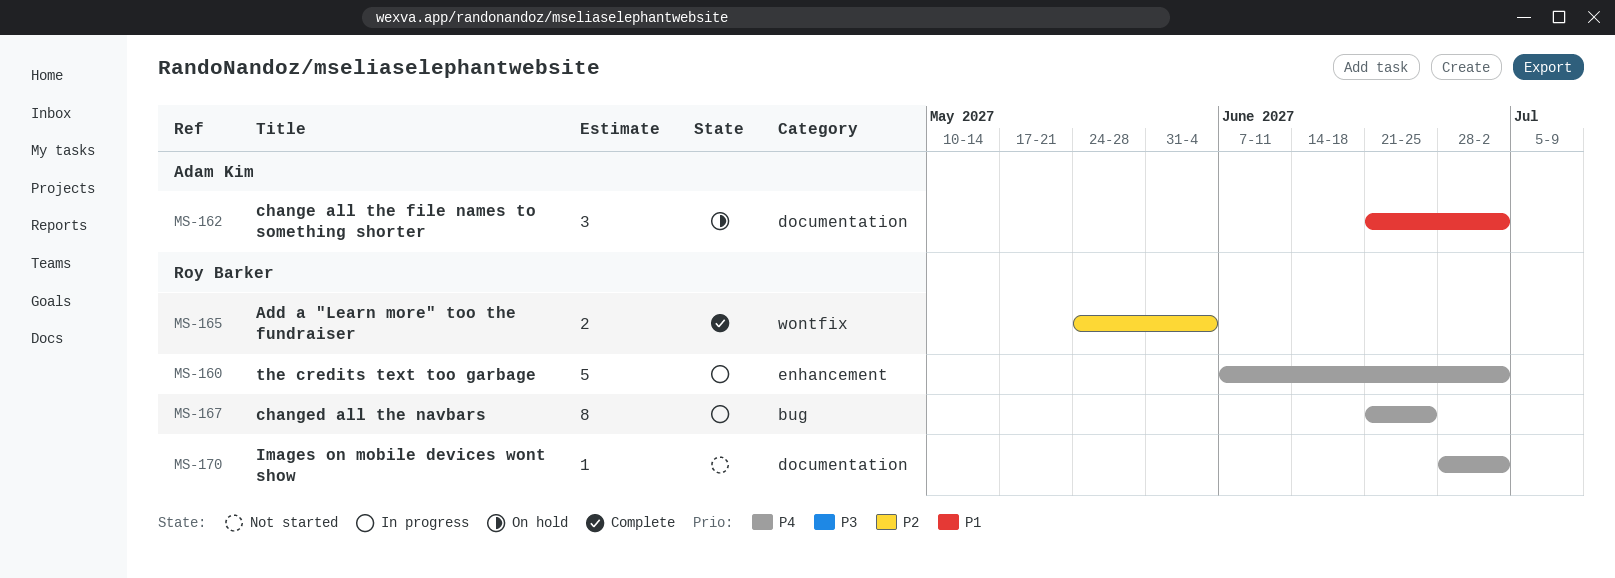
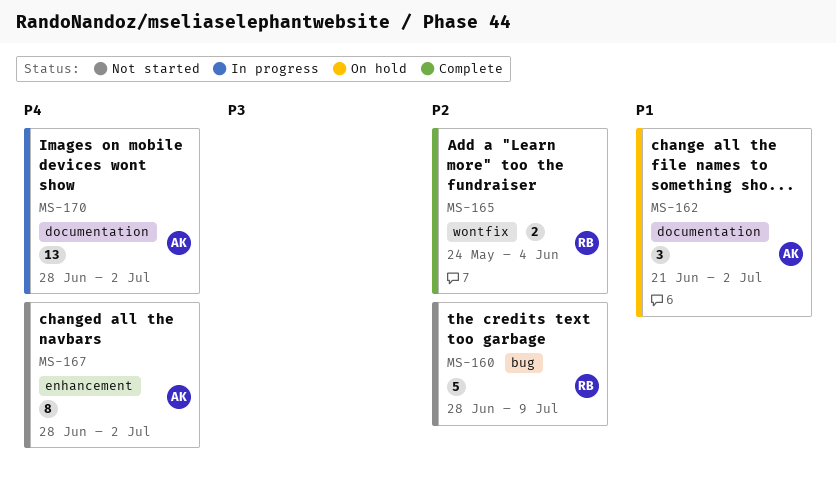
MS-160, status: In progress -> Not started
MS-160, priority: P4 -> P2
MS-160, label: enhancement -> bug
MS-160, start: Jun 7 -> Jun 28
MS-160, due: Jul 2 -> Jul 9
MS-167, status: In progress -> Not started
MS-167, owner: Roy Barker -> Adam Kim
MS-167, label: bug -> enhancement
MS-167, start: Jun 21 -> Jun 28
MS-167, due: Jun 25 -> Jul 2
MS-170, status: Not started -> In progress
MS-170, owner: Roy Barker -> Adam Kim
MS-170, estimate: 1 -> 13

